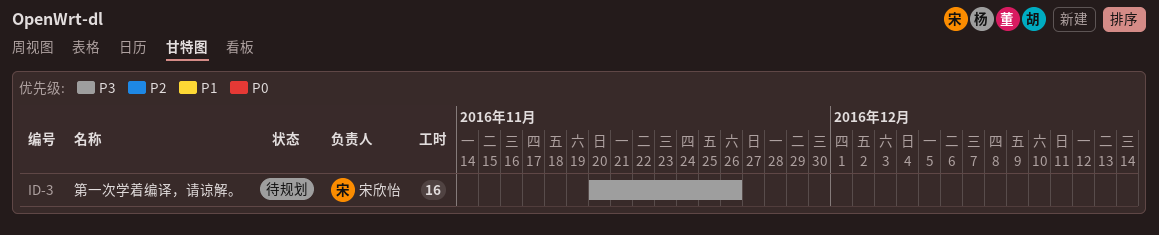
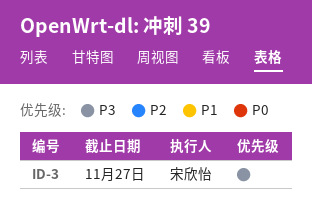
ID-3, due: Nov 26 -> Nov 27

